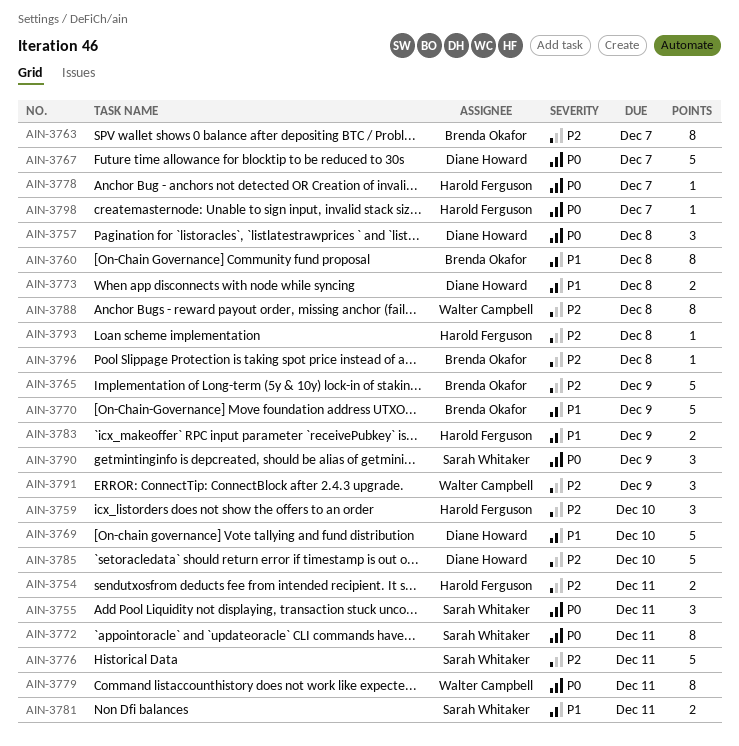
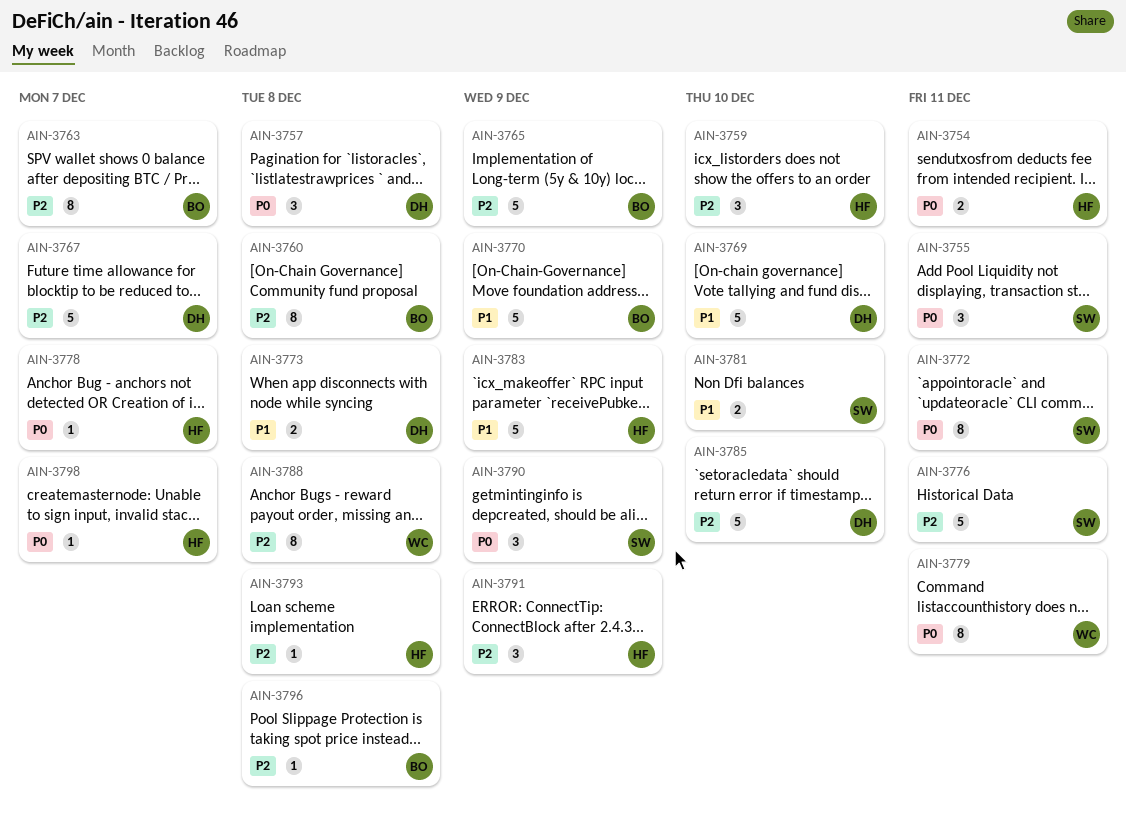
AIN-3754, priority: P2 -> P0
AIN-3760, priority: P1 -> P2
AIN-3767, priority: P0 -> P2
AIN-3781, due: Dec 11 -> Dec 10
AIN-3783, estimate: 2 -> 5
AIN-3791, owner: Walter Campbell -> Harold Ferguson

